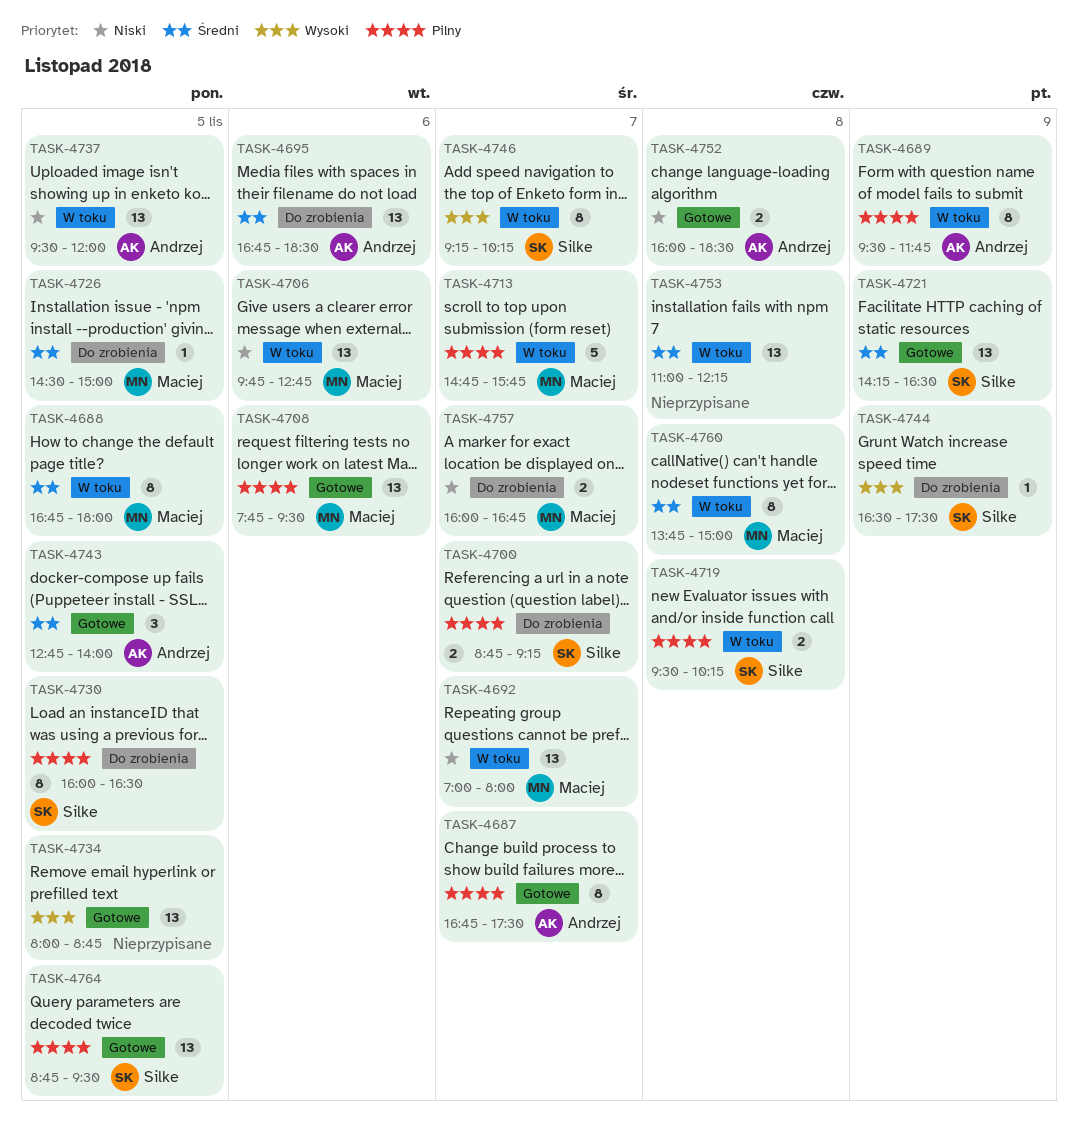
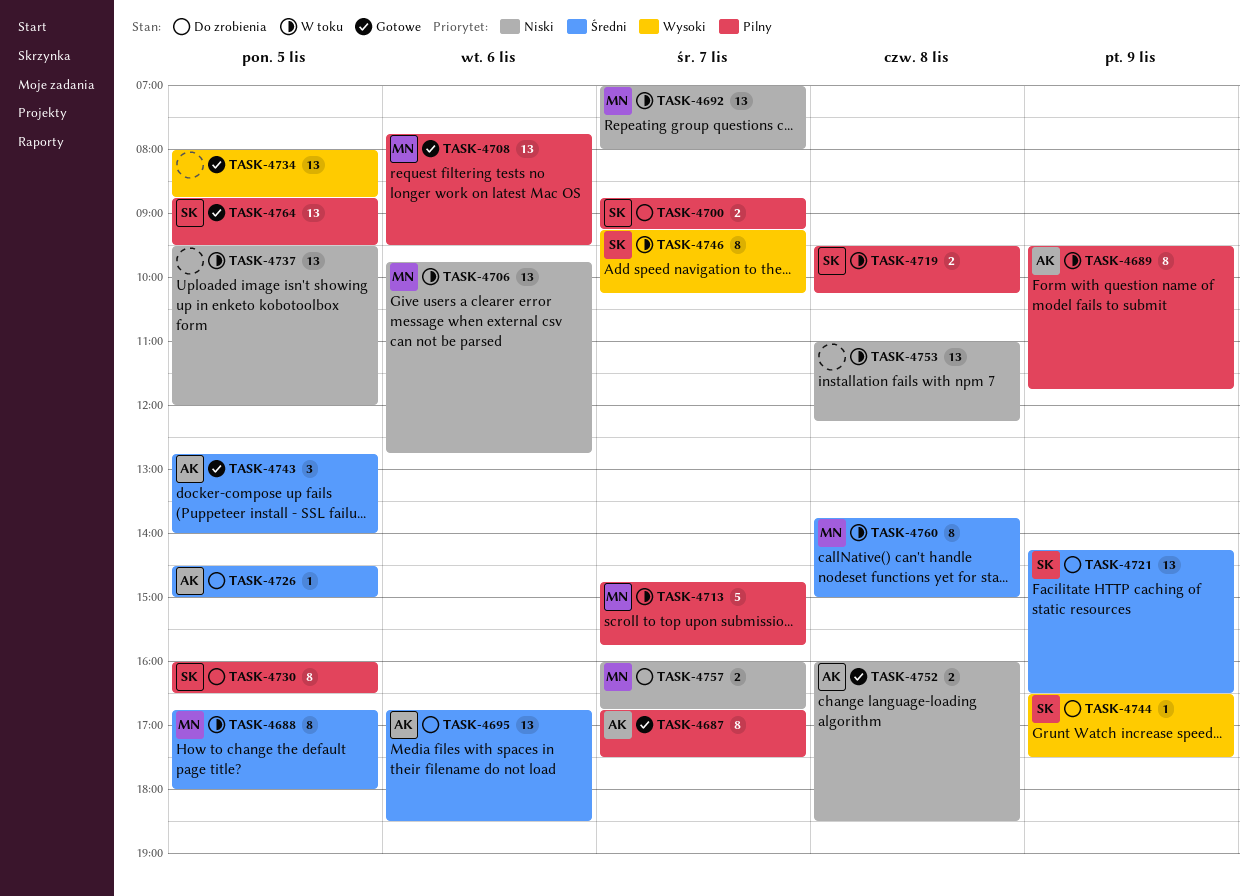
TASK-4721, status: Gotowe -> Do zrobienia
TASK-4726, owner: Maciej -> Andrzej
TASK-4737, owner: Andrzej -> none
TASK-4753, priority: Średni -> Niski

